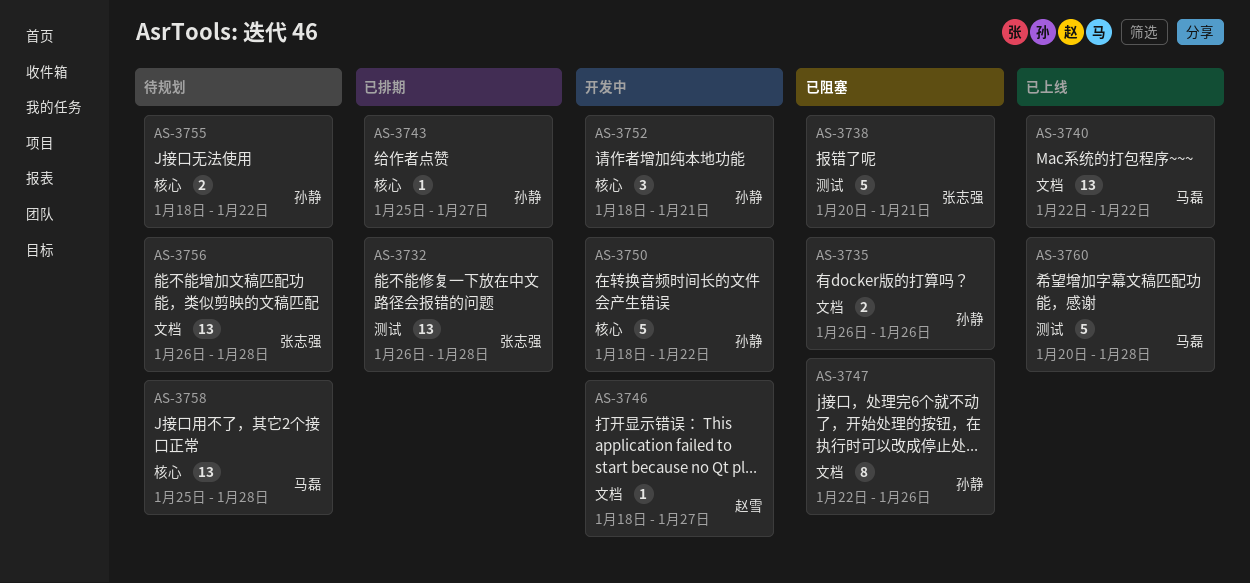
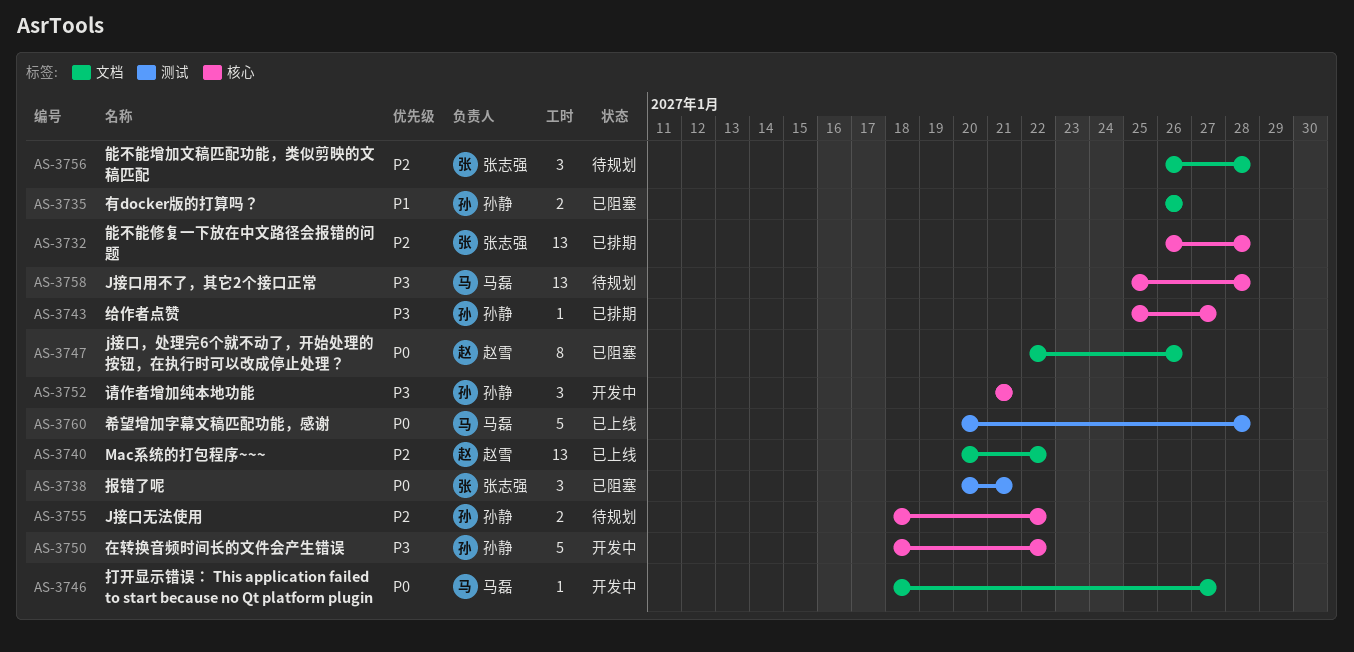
AS-3732, label: 测试 -> 核心
AS-3738, estimate: 5 -> 3
AS-3740, owner: 马磊 -> 赵雪
AS-3740, start: Jan 22 -> Jan 20
AS-3746, owner: 赵雪 -> 马磊
AS-3747, owner: 孙静 -> 赵雪
AS-3752, start: Jan 18 -> Jan 21
AS-3756, estimate: 13 -> 3

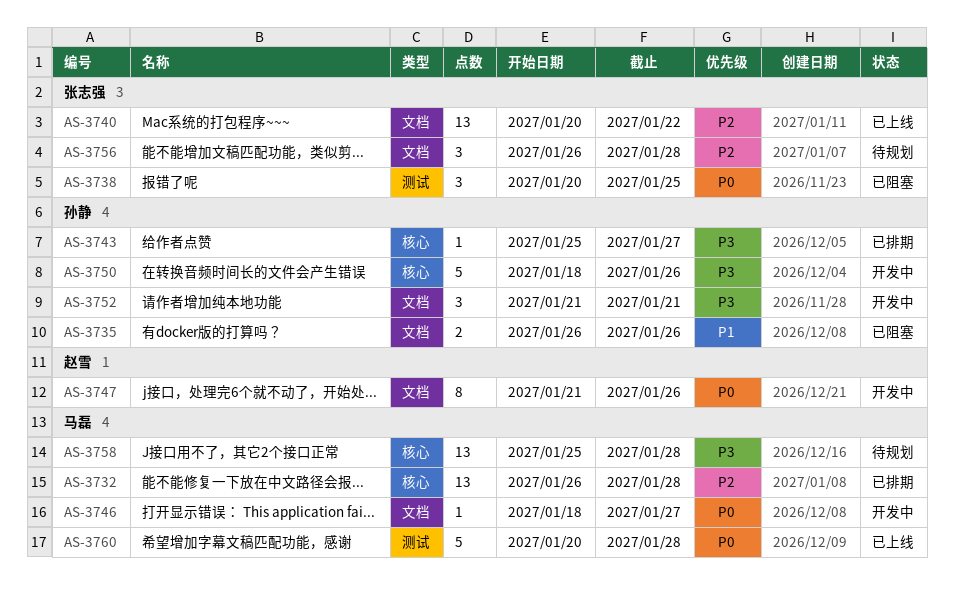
AS-3732, owner: 张志强 -> 马磊
AS-3738, due: Jan 21 -> Jan 25
AS-3740, owner: 赵雪 -> 张志强
AS-3747, status: 已阻塞 -> 开发中
AS-3747, start: Jan 22 -> Jan 21
AS-3750, due: Jan 22 -> Jan 26
AS-3752, label: 核心 -> 文档
AS-3755: present -> none

